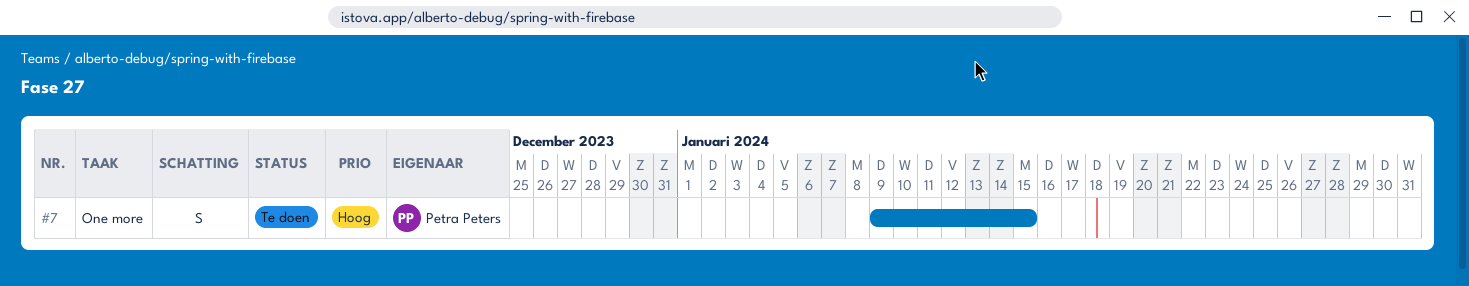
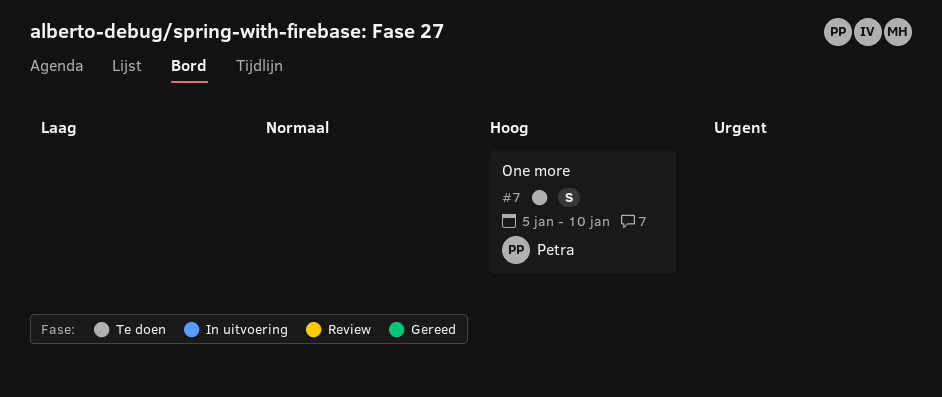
#7, start: Jan 9 -> Jan 5
#7, due: Jan 15 -> Jan 10

